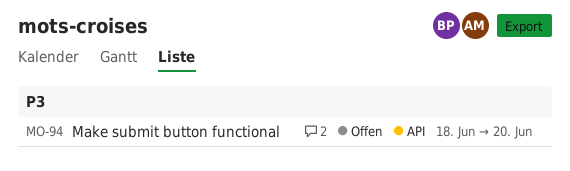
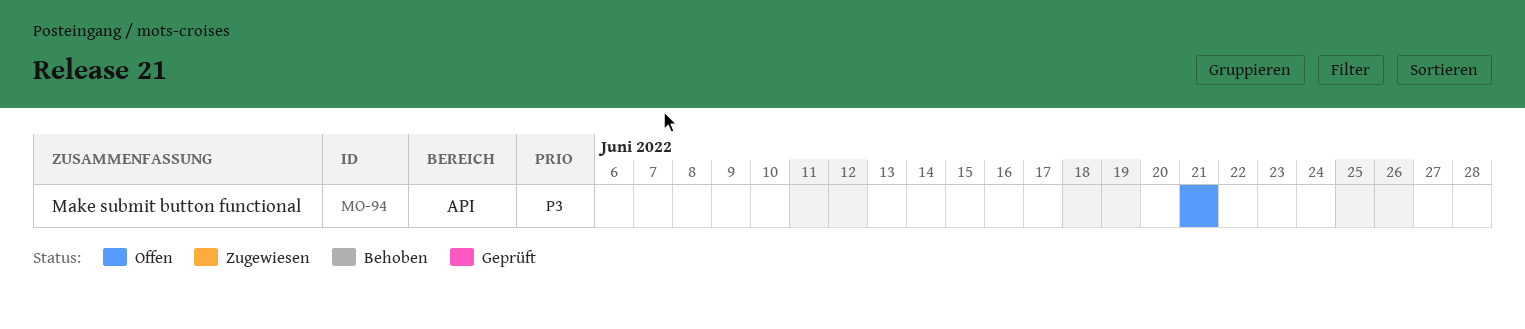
MO-94, start: Jun 18 -> Jun 21
MO-94, due: Jun 20 -> Jun 21

